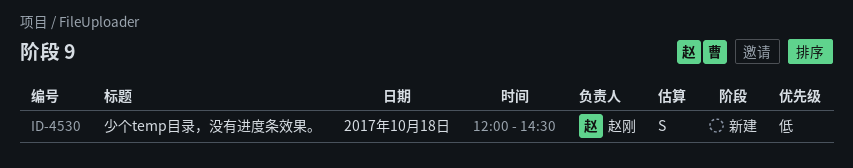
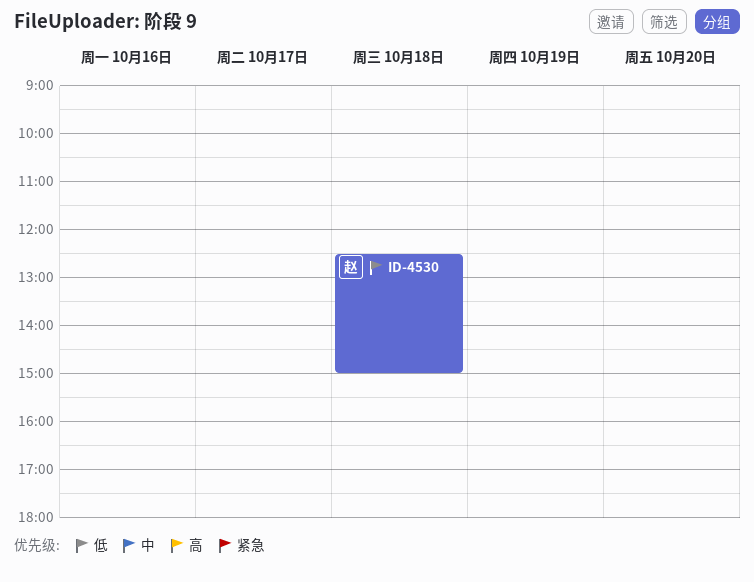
ID-4530, begins: 12:00 -> 12:30
ID-4530, ends: 14:30 -> 15:00

